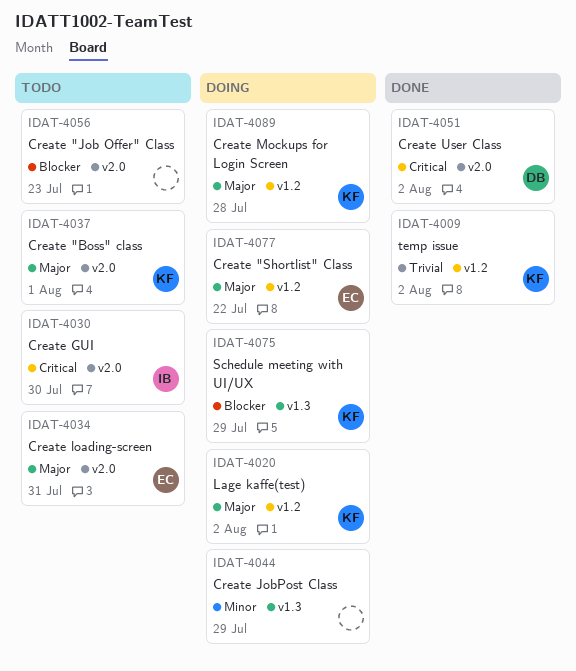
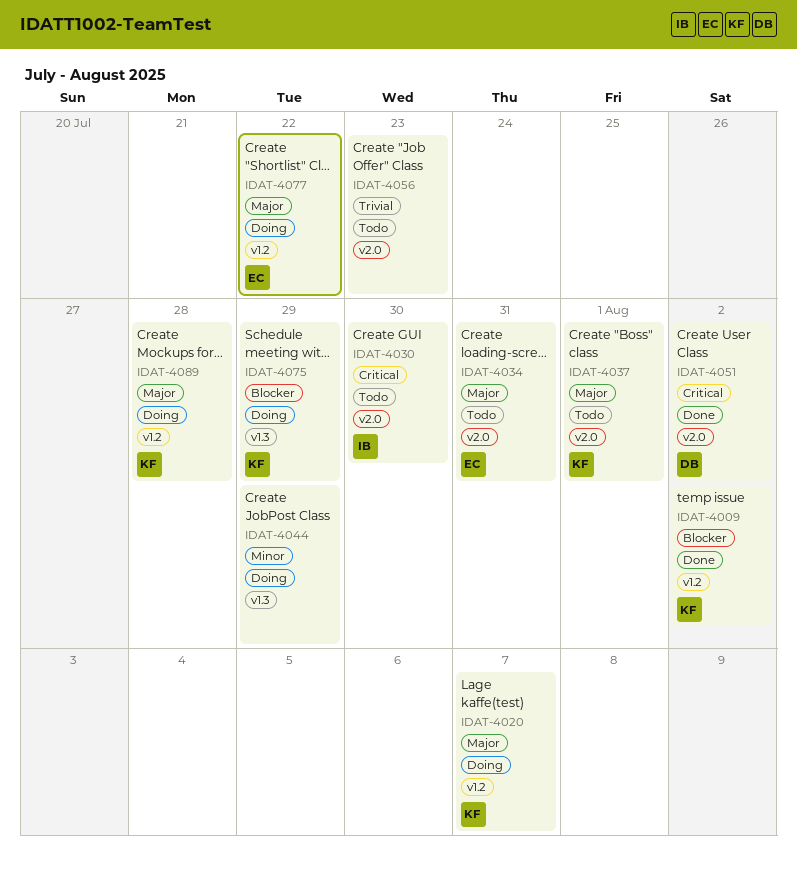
IDAT-4009, priority: Trivial -> Blocker
IDAT-4020, due: Aug 2 -> Aug 7
IDAT-4056, priority: Blocker -> Trivial

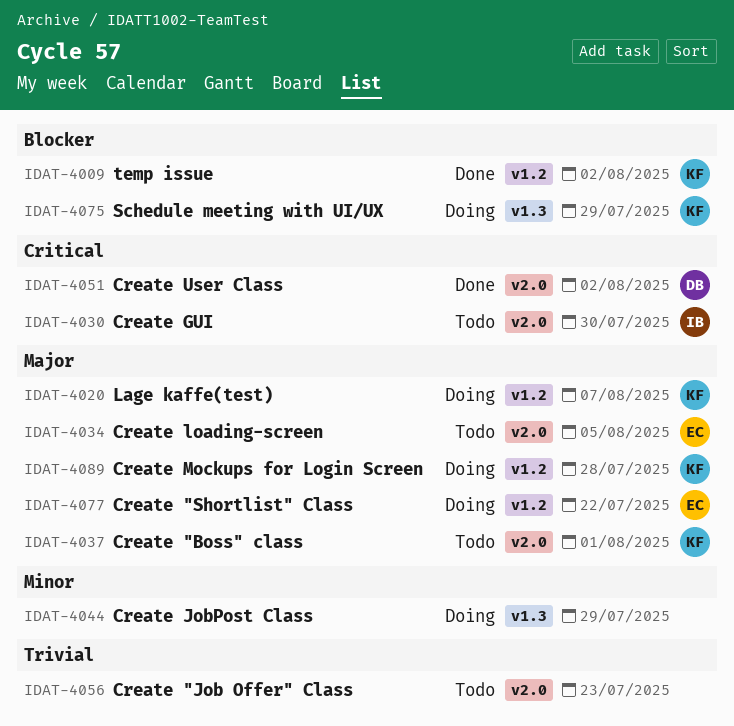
IDAT-4034, due: Jul 31 -> Aug 5

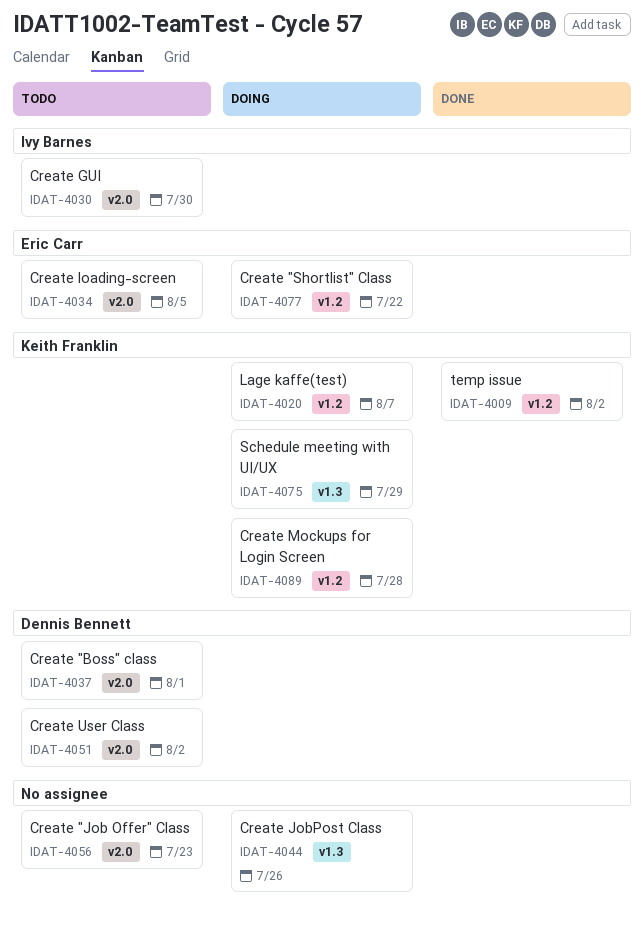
IDAT-4037, owner: Keith Franklin -> Dennis Bennett
IDAT-4044, due: Jul 29 -> Jul 26
IDAT-4051, status: Done -> Todo

